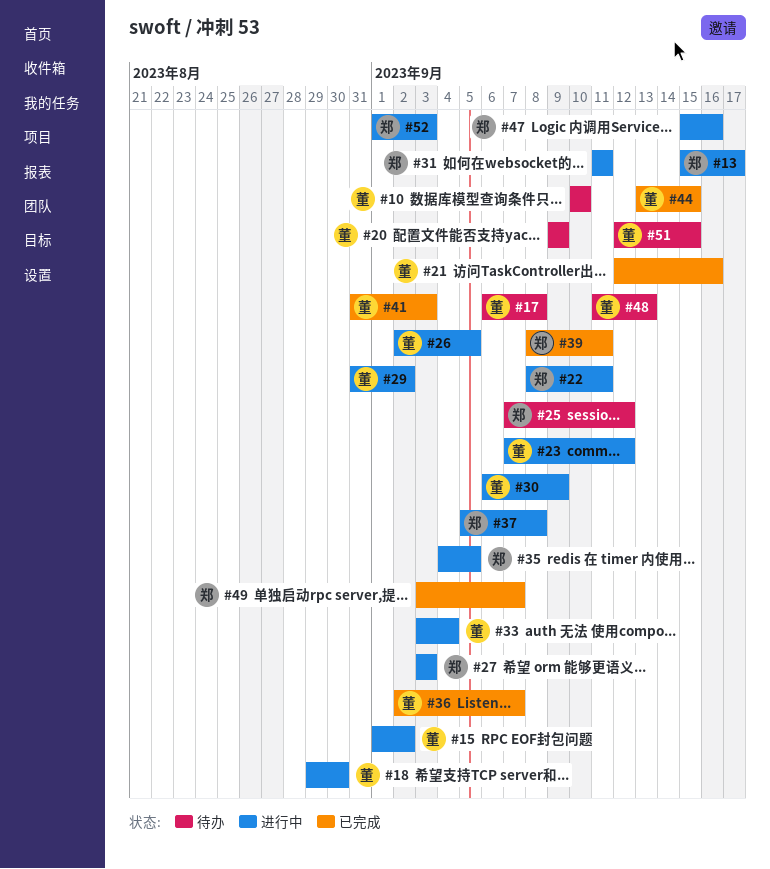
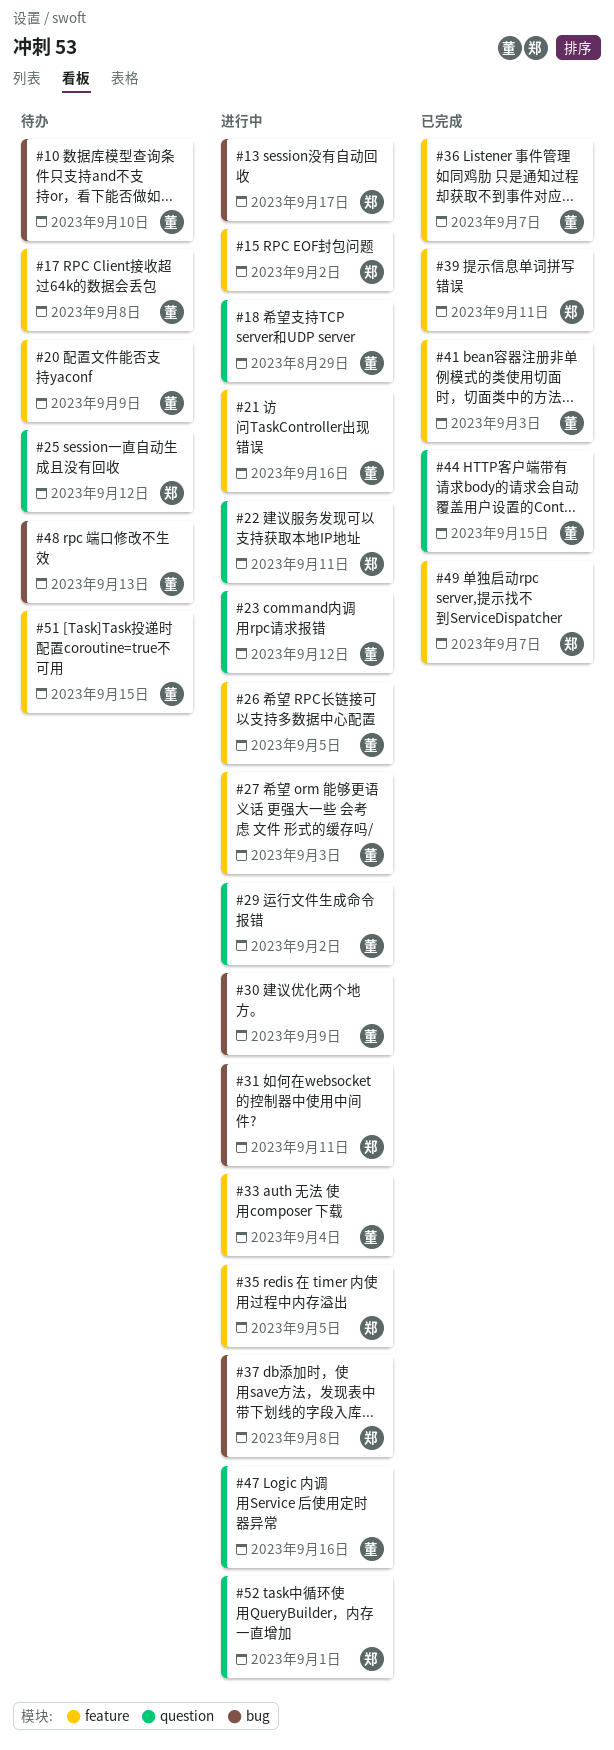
#15, owner: 董 -> 郑
#18, due: Aug 30 -> Aug 29
#21, status: 已完成 -> 进行中
#27, owner: 郑 -> 董
#47, owner: 郑 -> 董
#52, due: Sep 3 -> Sep 1

